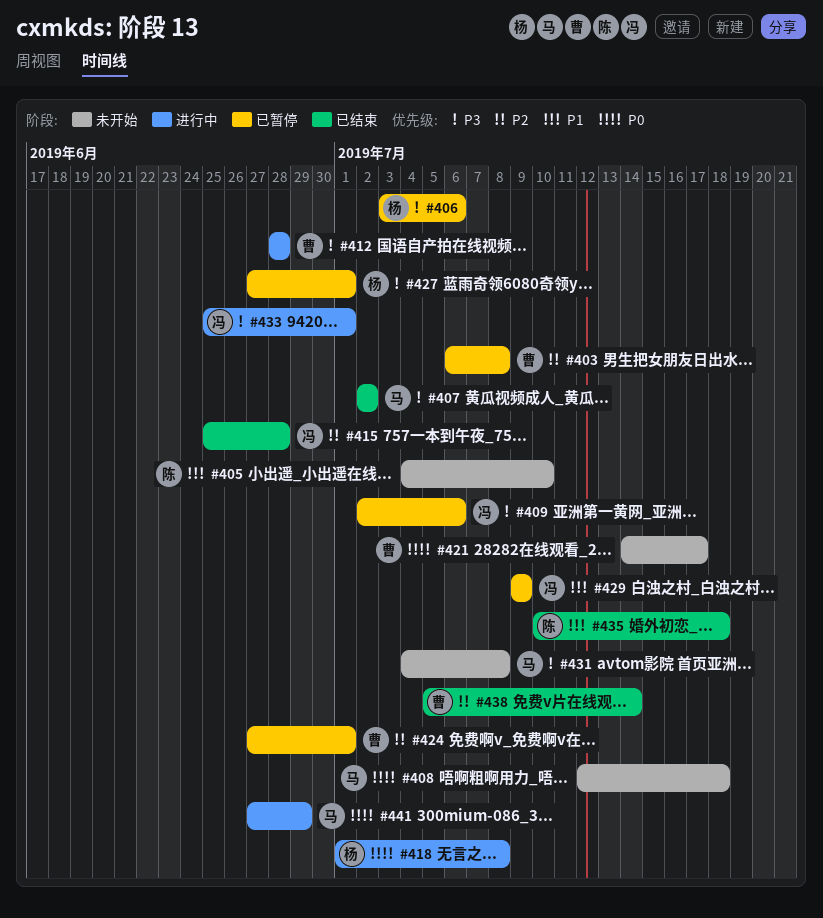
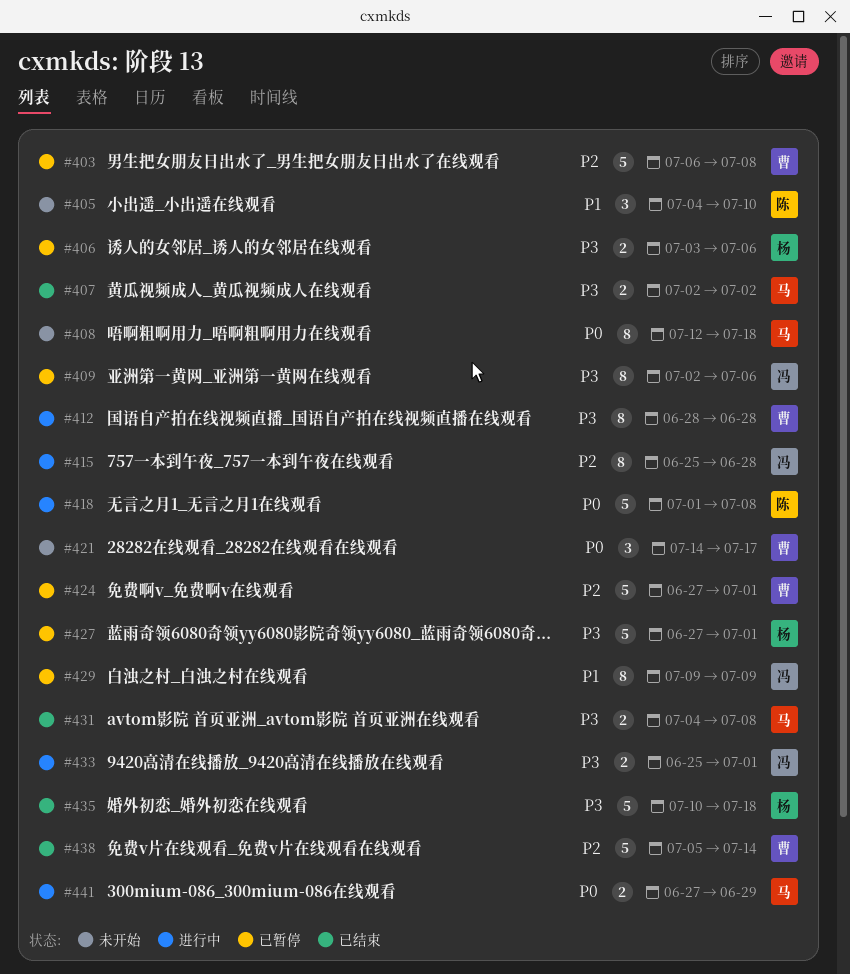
#415, status: 已结束 -> 进行中
#418, owner: 杨 -> 陈
#431, status: 未开始 -> 已结束
#435, owner: 陈 -> 杨
#435, priority: P1 -> P3

